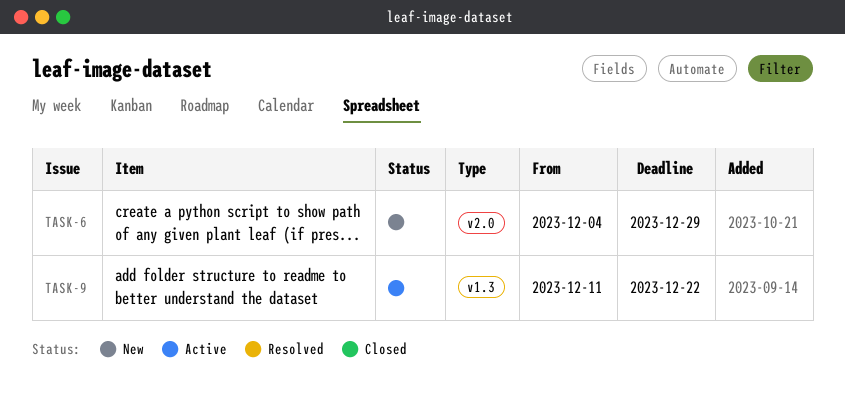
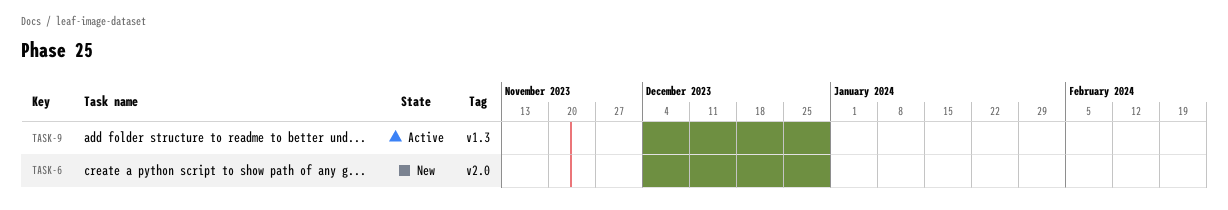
TASK-9, start: Dec 11 -> Dec 4
TASK-9, due: Dec 22 -> Dec 29

